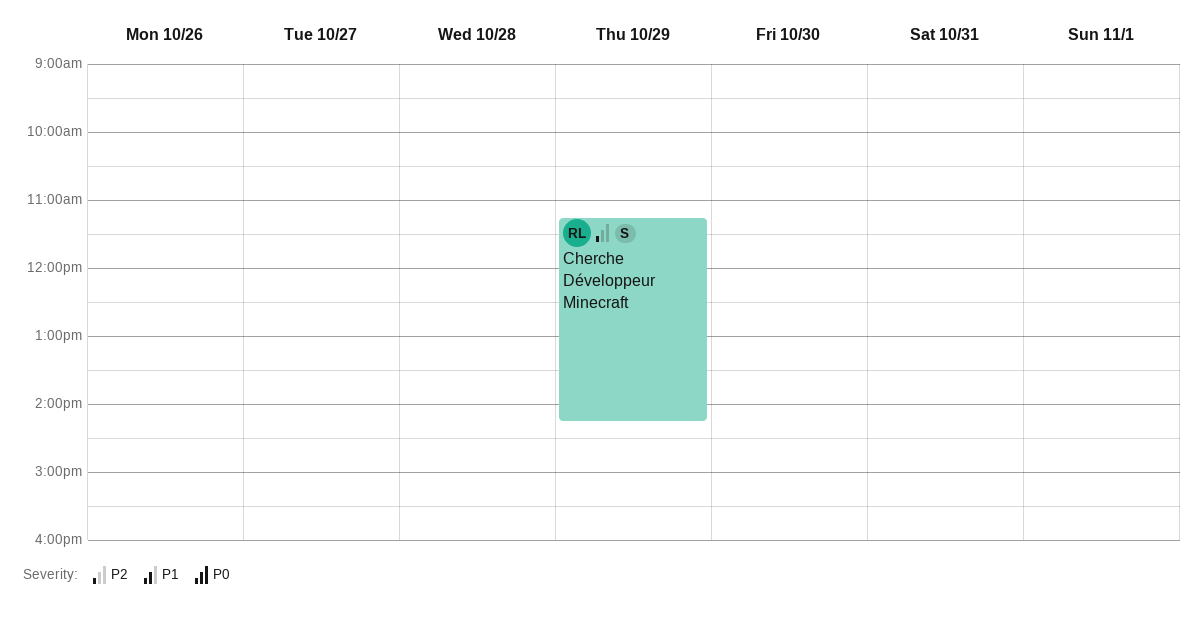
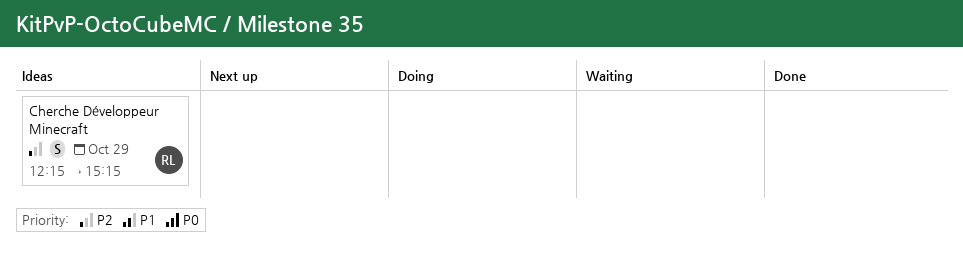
Cherche Développeur Minecraft, begins: 11:15 -> 12:15
Cherche Développeur Minecraft, ends: 14:15 -> 15:15

